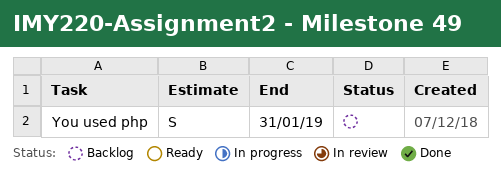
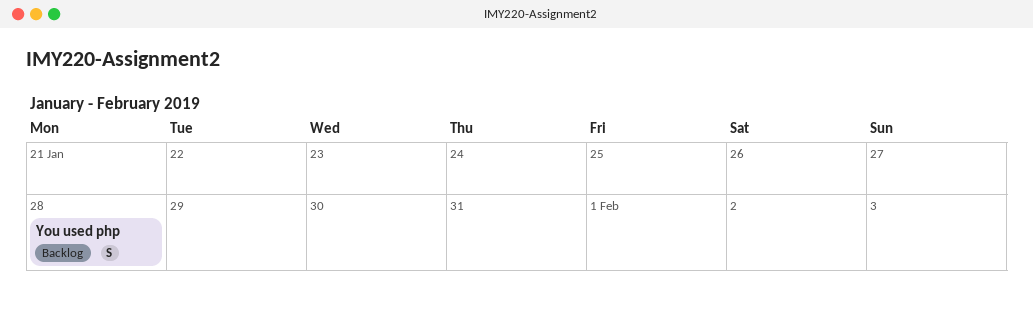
You used php, due: Jan 31 -> Jan 28

